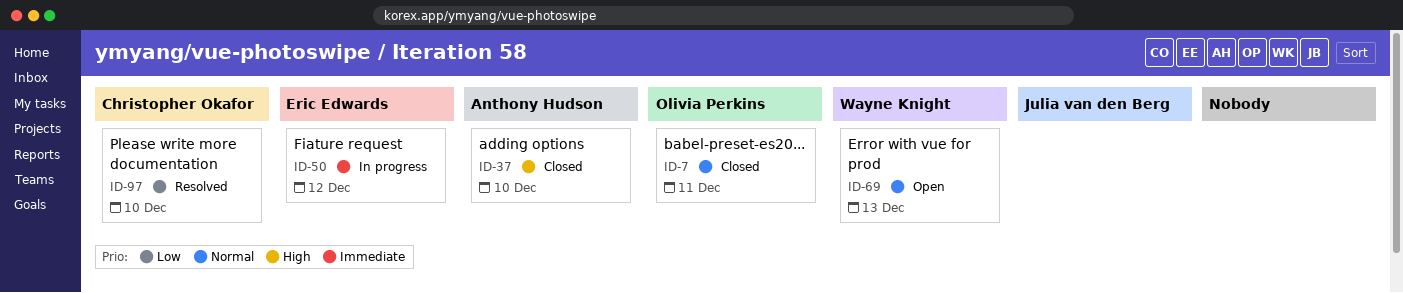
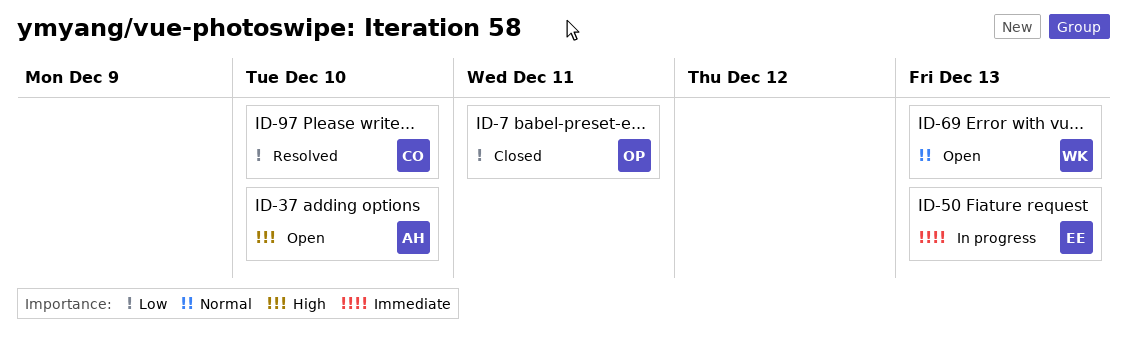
ID-7, priority: Normal -> Low
ID-37, status: Closed -> Open
ID-50, due: Dec 12 -> Dec 13

